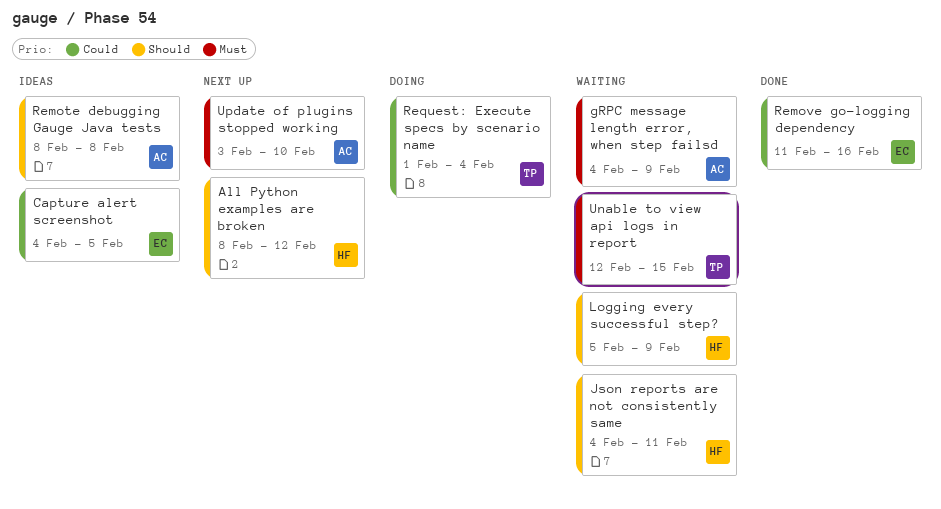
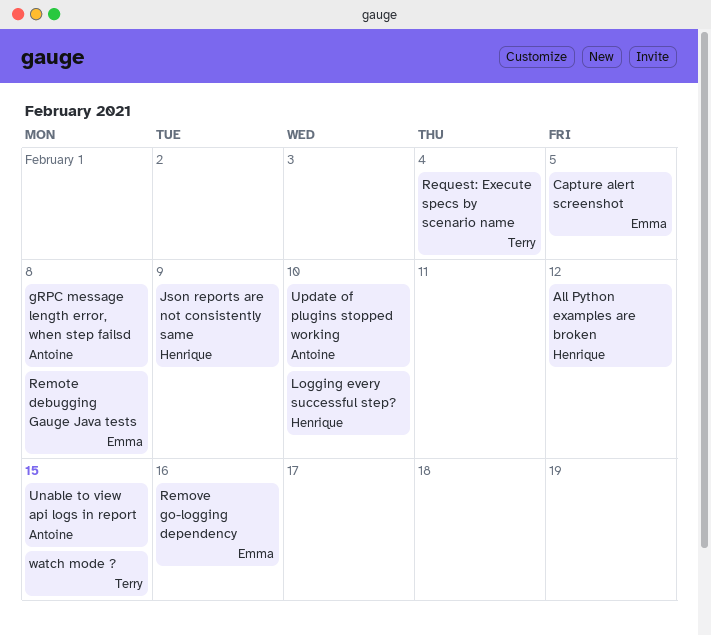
gRPC message length error, when step failsd, due: Feb 9 -> Feb 8
Json reports are not consistently same, due: Feb 11 -> Feb 9
Logging every successful step?, due: Feb 9 -> Feb 10
Remote debugging Gauge Java tests, owner: Antoine -> Emma
Unable to view api logs in report, owner: Terry -> Antoine
watch mode ?: none -> present

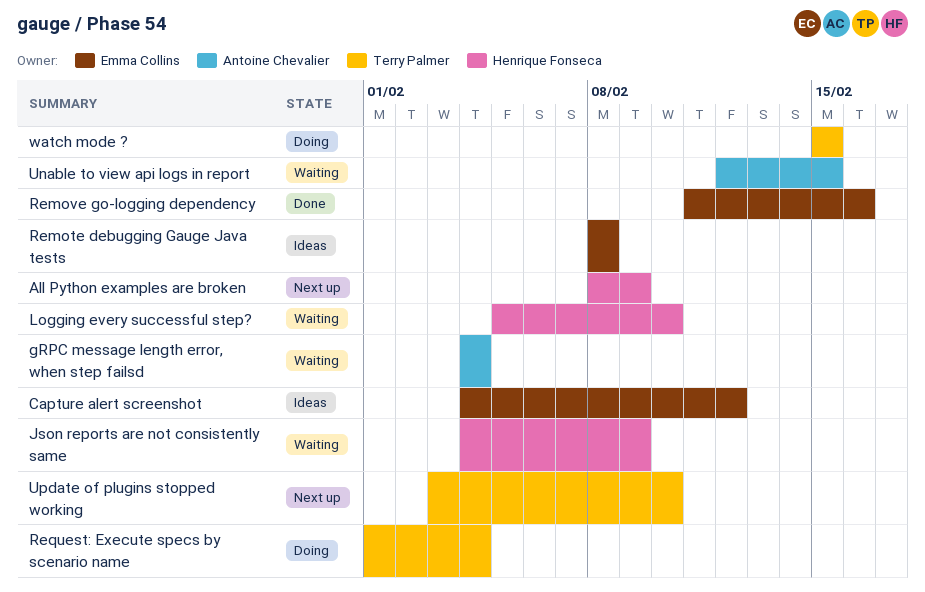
All Python examples are broken, due: Feb 12 -> Feb 9
Capture alert screenshot, due: Feb 5 -> Feb 12
gRPC message length error, when step failsd, due: Feb 8 -> Feb 4
Update of plugins stopped working, owner: Antoine Chevalier -> Terry Palmer

